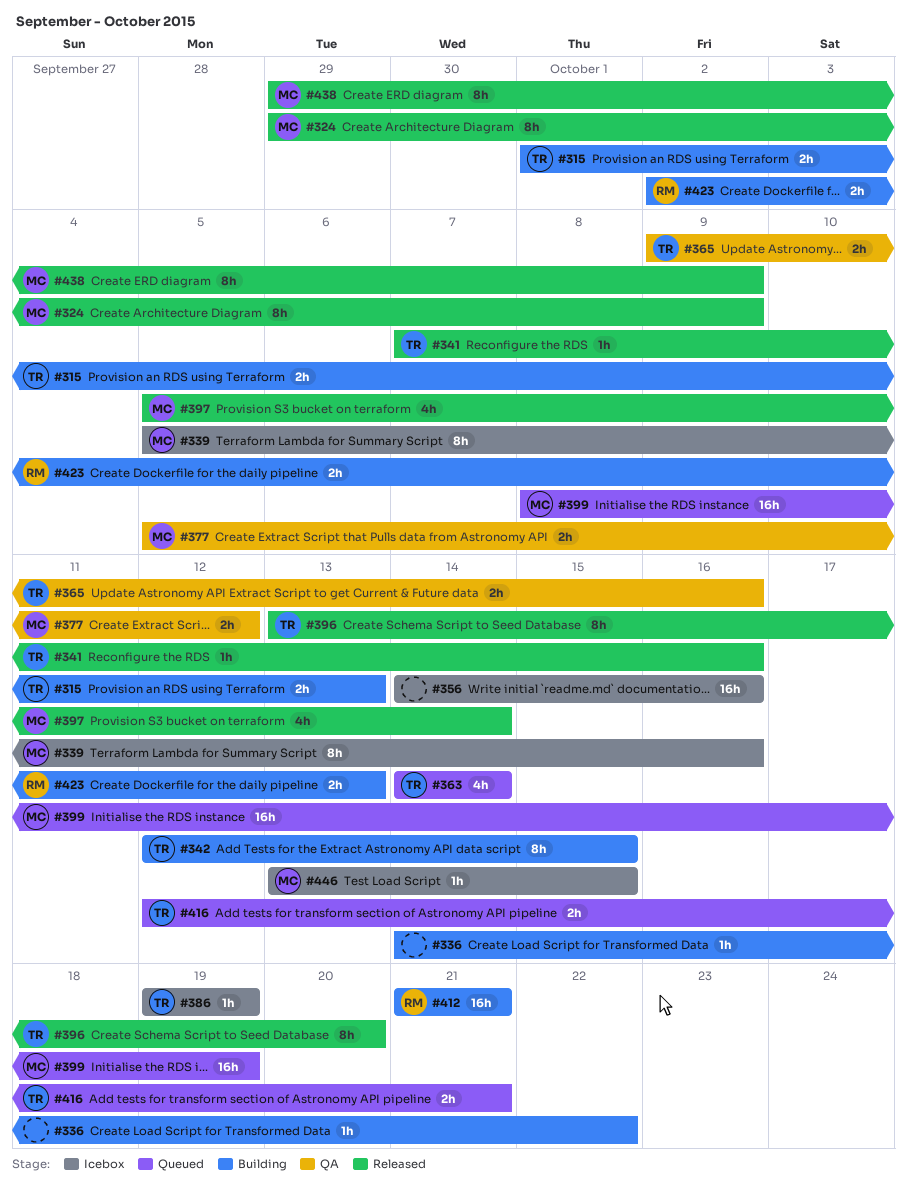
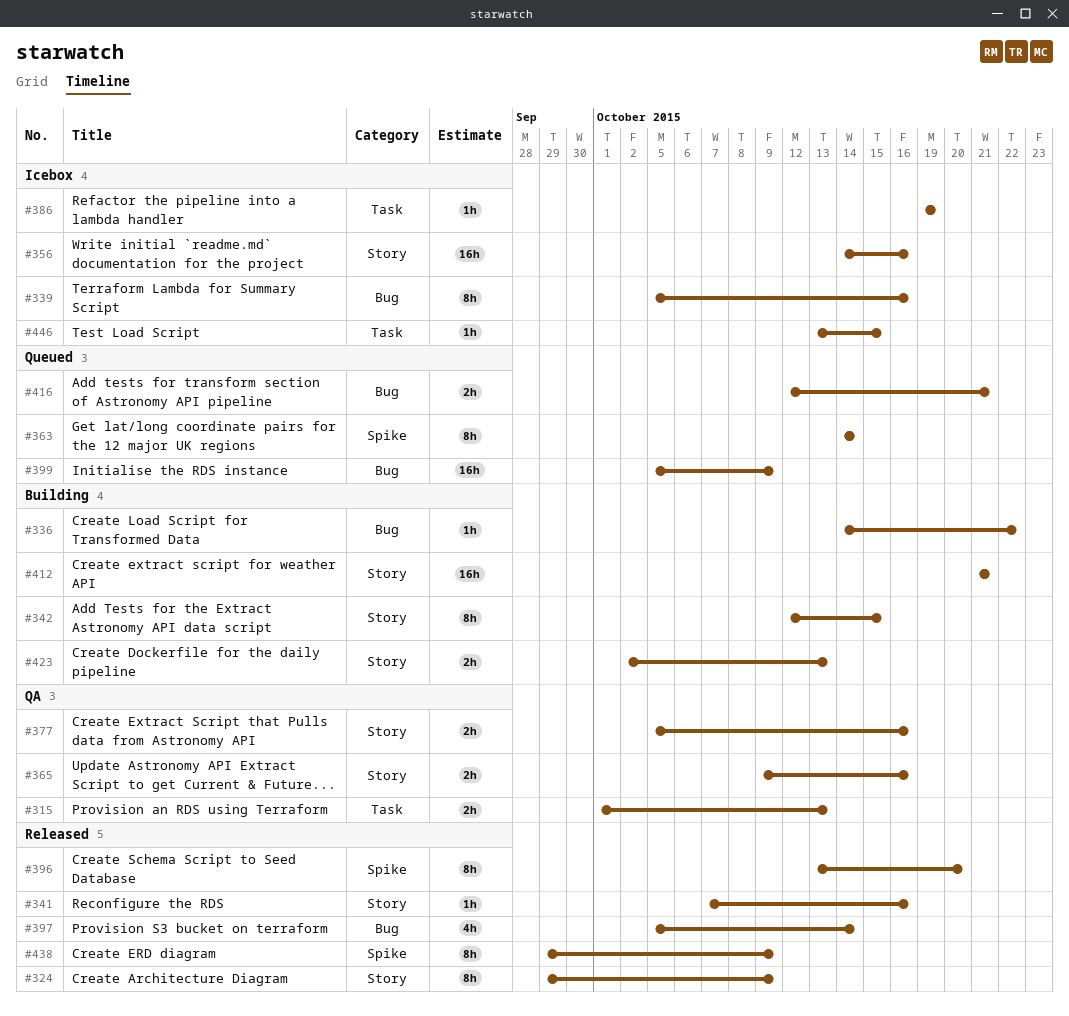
#315, status: Building -> QA
#363, estimate: 4h -> 8h
#377, due: Oct 12 -> Oct 16
#399, start: Oct 8 -> Oct 5
#399, due: Oct 19 -> Oct 9

